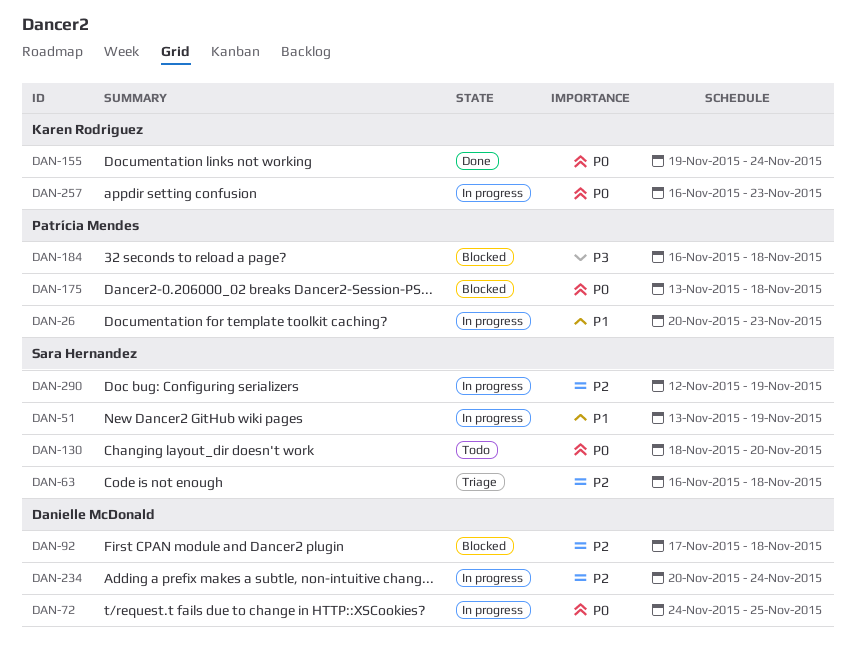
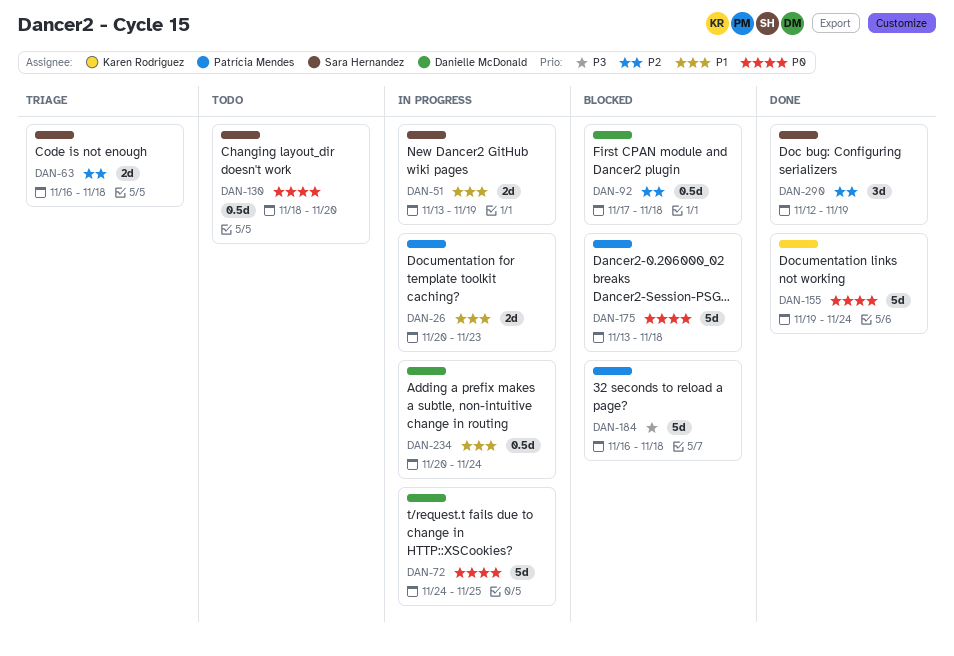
DAN-234, priority: P2 -> P1
DAN-257: present -> none
DAN-290, status: In progress -> Done

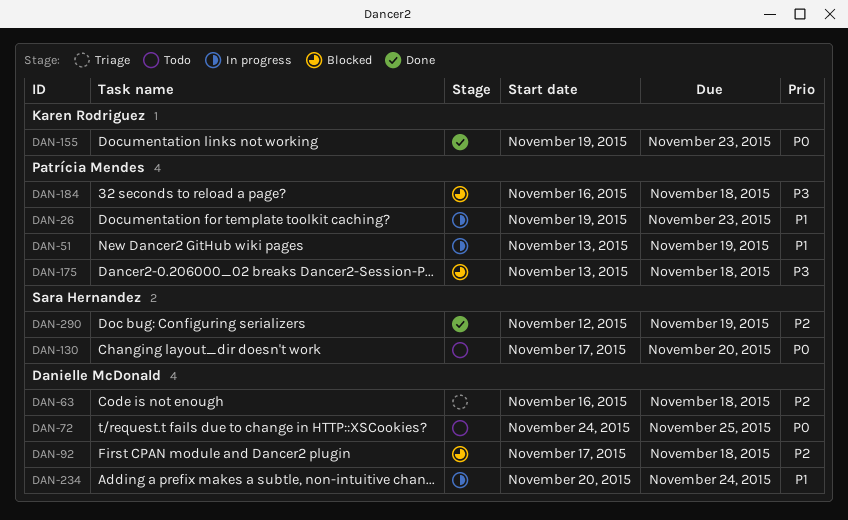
DAN-26, start: Nov 20 -> Nov 19
DAN-51, owner: Sara Hernandez -> Patrícia Mendes
DAN-63, owner: Sara Hernandez -> Danielle McDonald
DAN-72, status: In progress -> Todo
DAN-130, start: Nov 18 -> Nov 17
DAN-155, due: Nov 24 -> Nov 23
DAN-175, priority: P0 -> P3

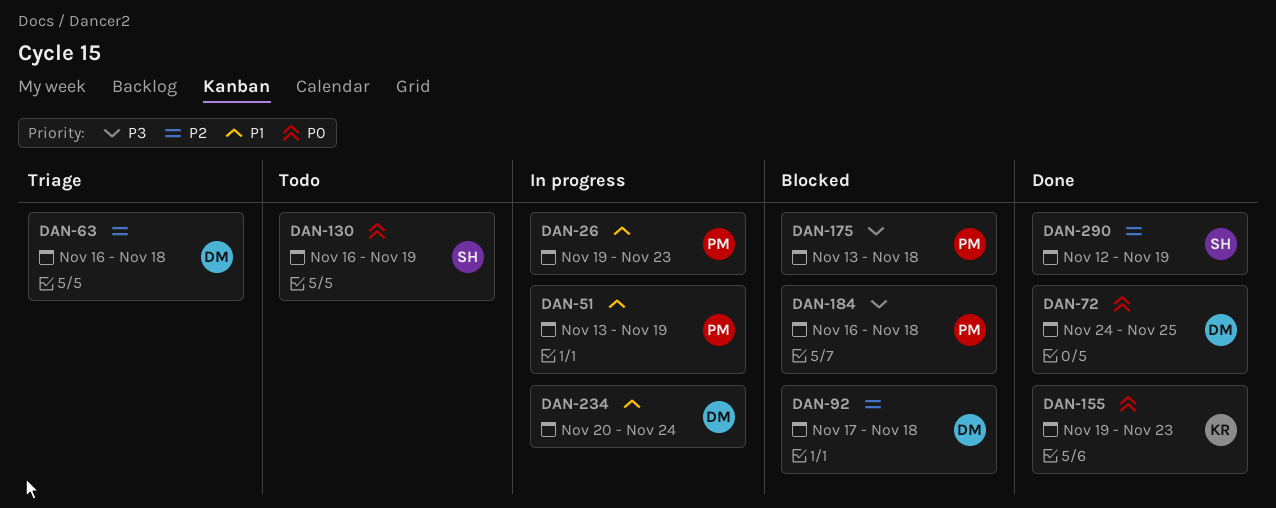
DAN-72, status: Todo -> Done
DAN-130, start: Nov 17 -> Nov 16
DAN-130, due: Nov 20 -> Nov 19

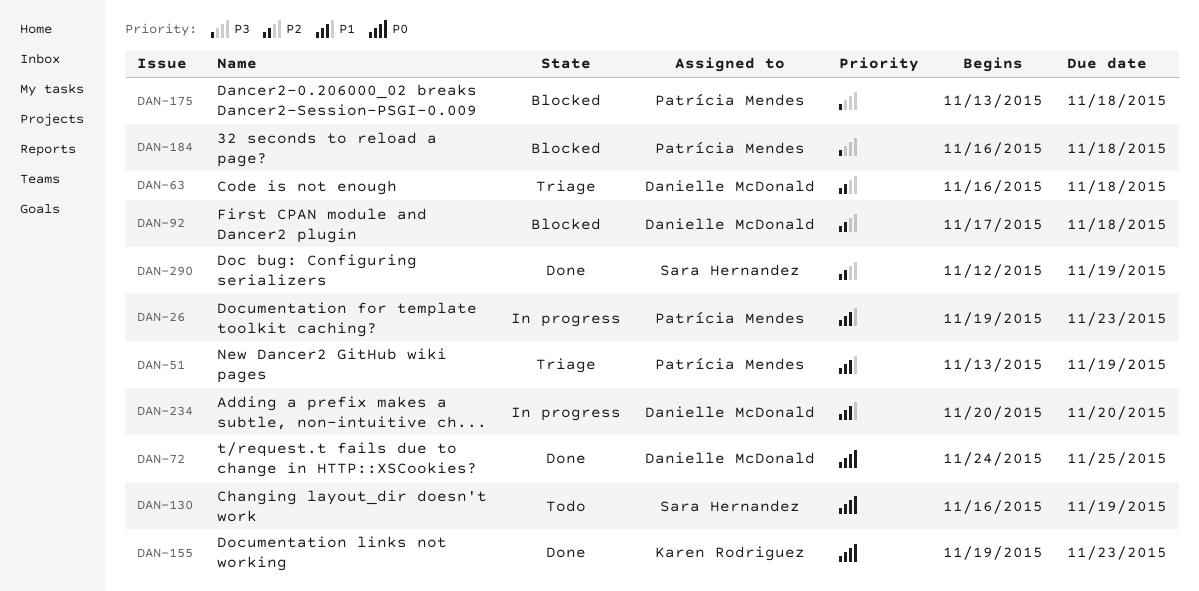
DAN-51, status: In progress -> Triage
DAN-234, due: Nov 24 -> Nov 20

